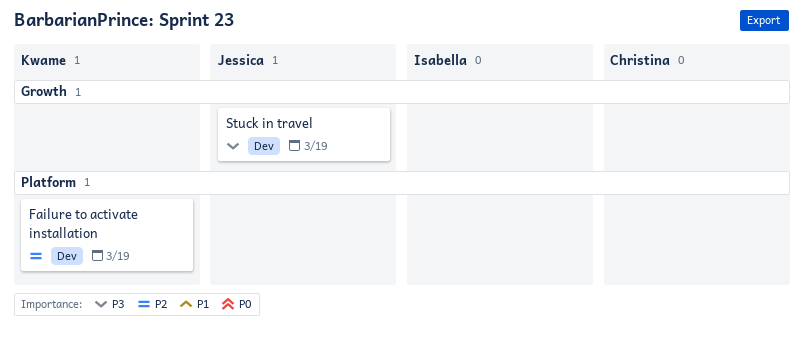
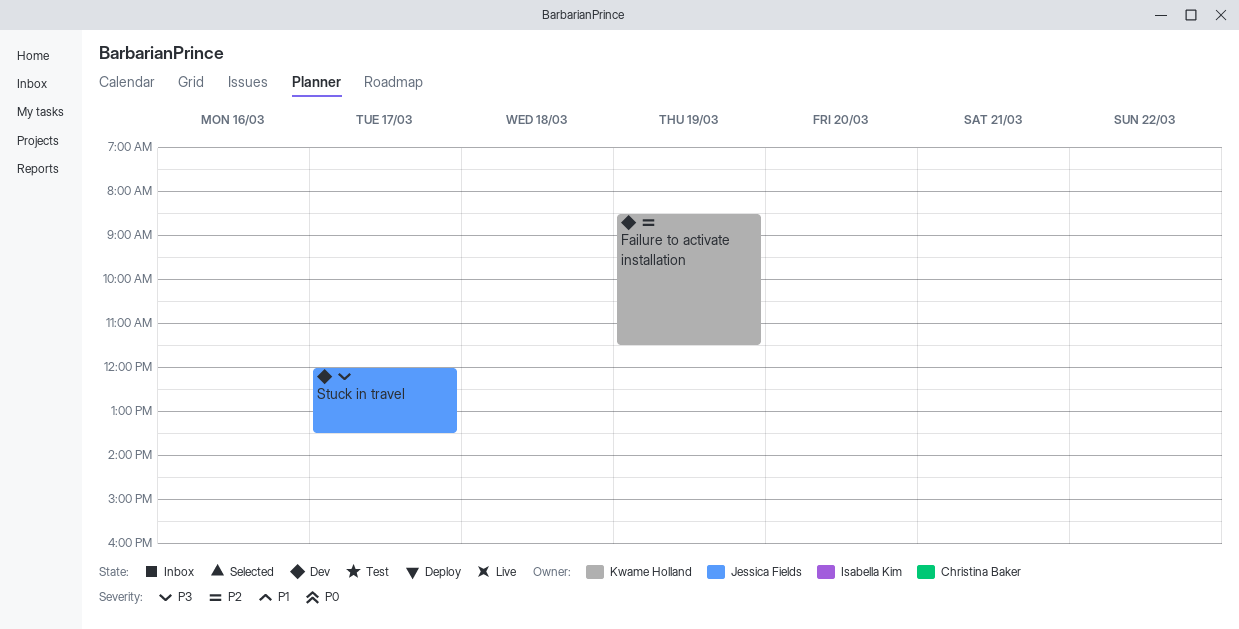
Stuck in travel, day: Mar 19 -> Mar 17

